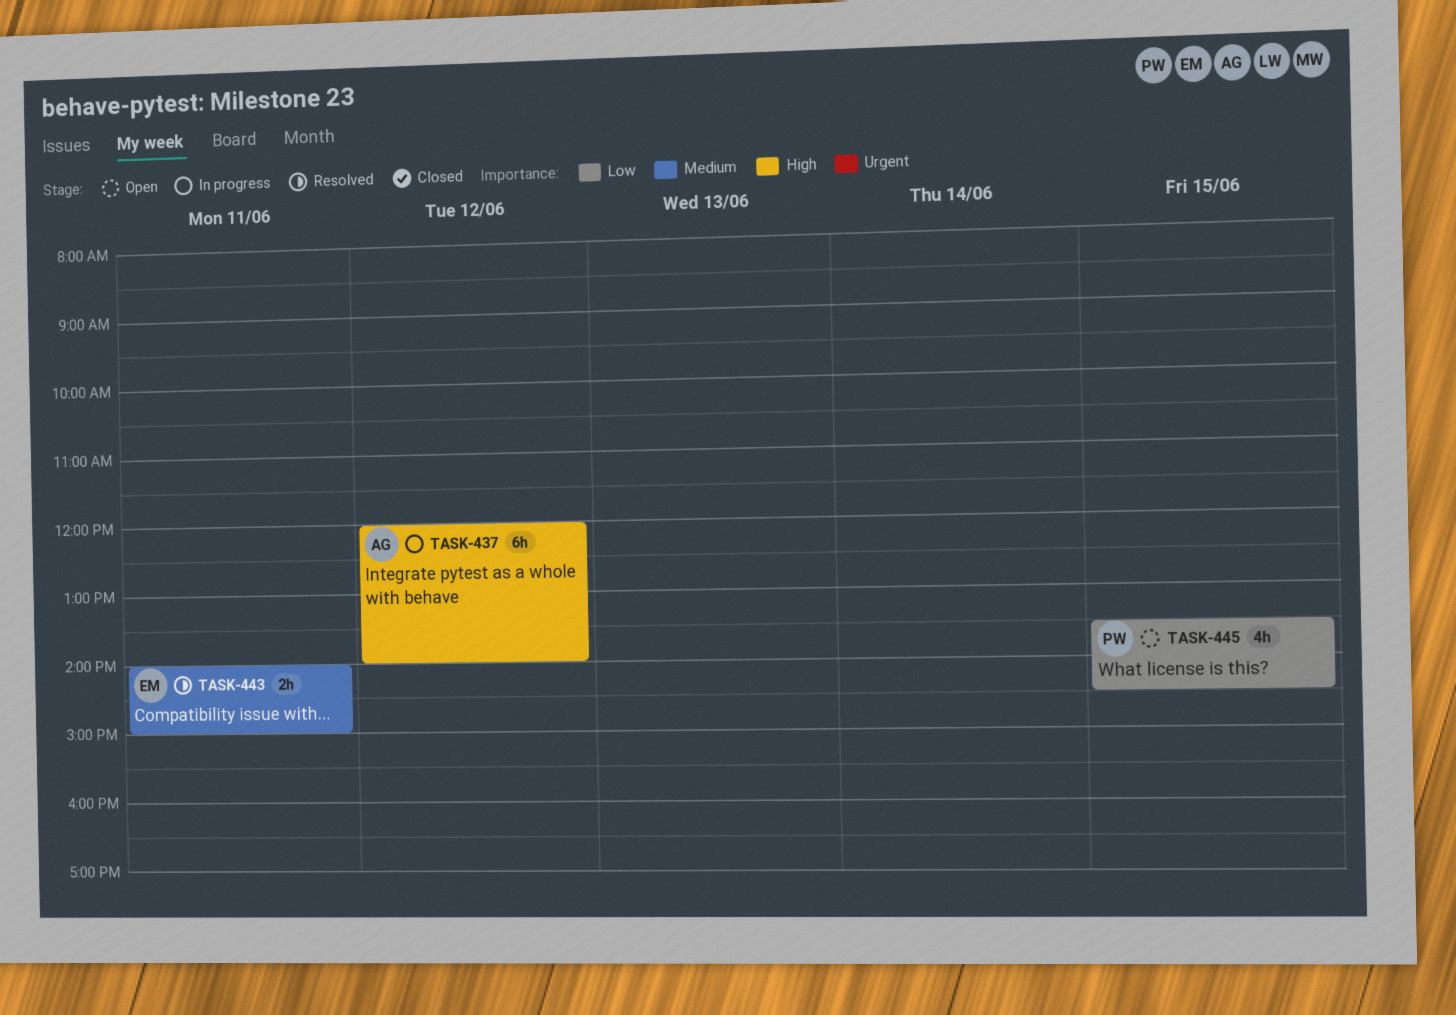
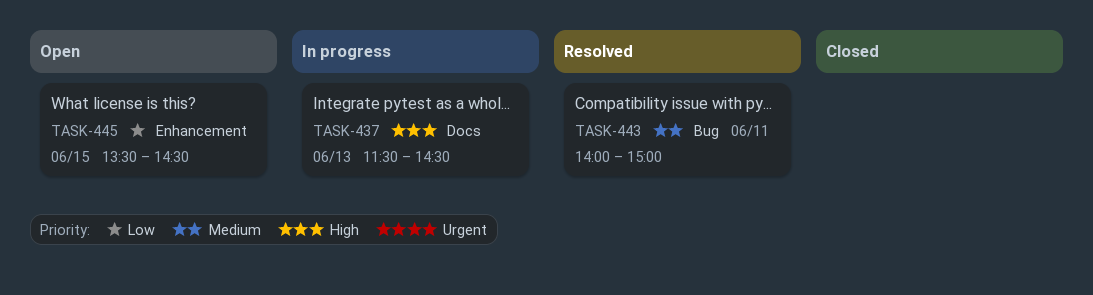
TASK-437, day: Jun 12 -> Jun 13
TASK-437, begins: 12:00 -> 11:30
TASK-437, ends: 14:00 -> 14:30

